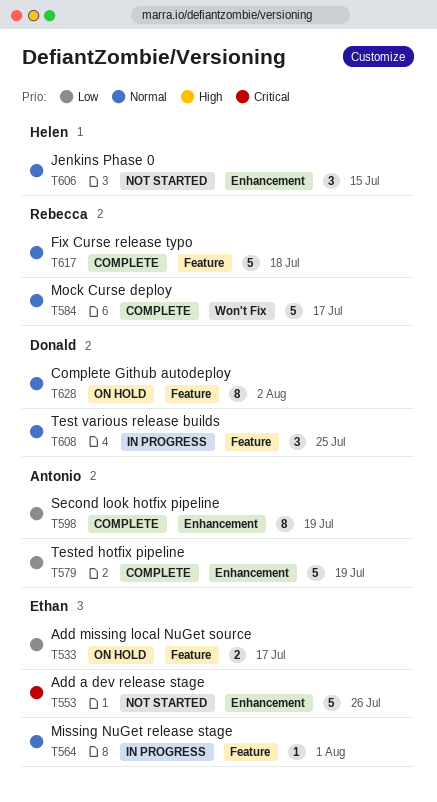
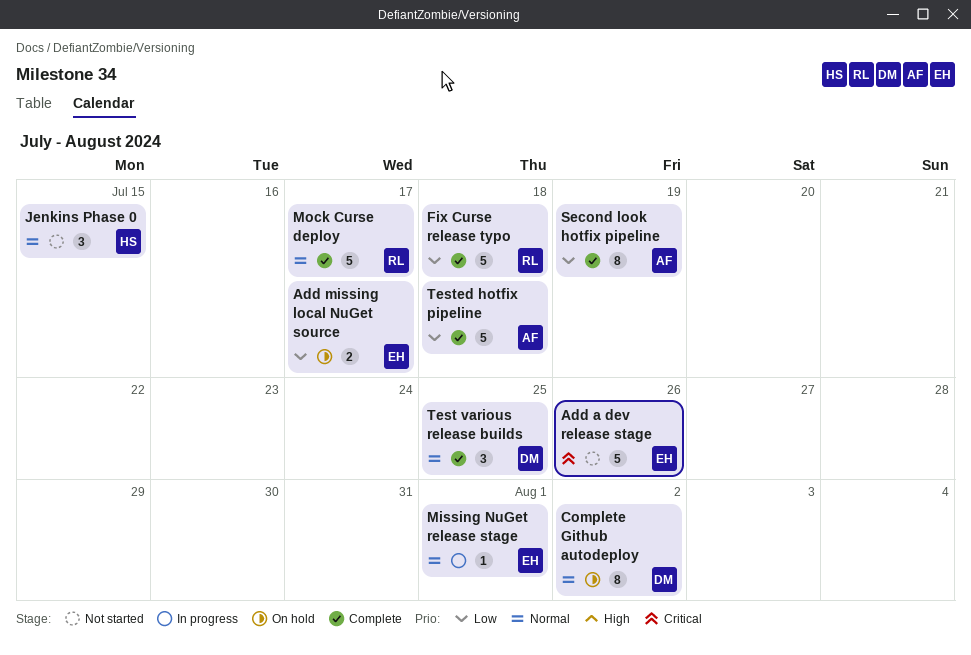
Fix Curse release typo, priority: Normal -> Low
Test various release builds, status: In progress -> Complete
Tested hotfix pipeline, due: Jul 19 -> Jul 18

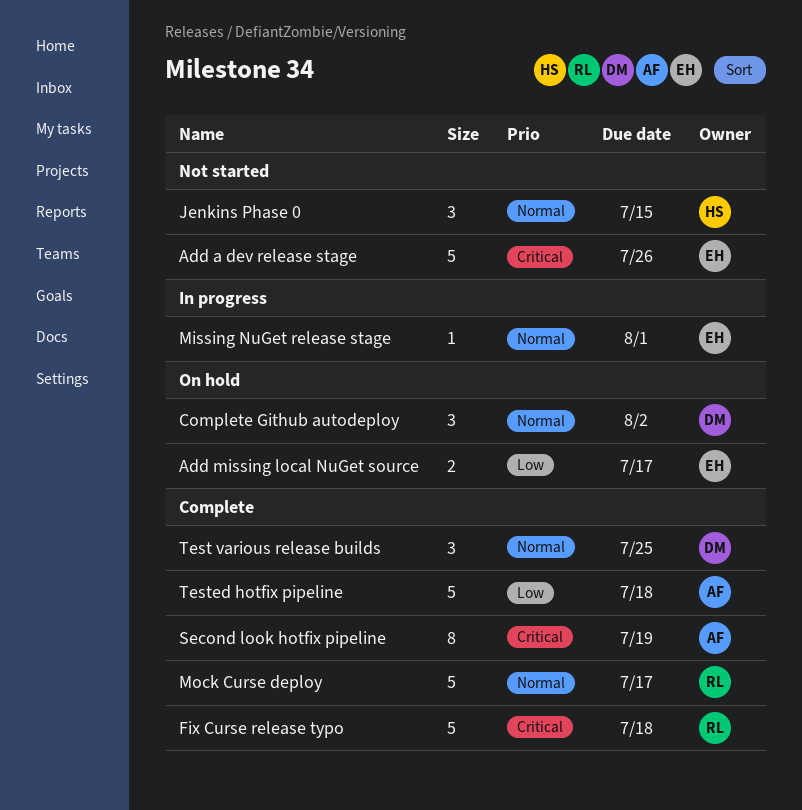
Complete Github autodeploy, estimate: 8 -> 3
Fix Curse release typo, priority: Low -> Critical
Second look hotfix pipeline, priority: Low -> Critical

